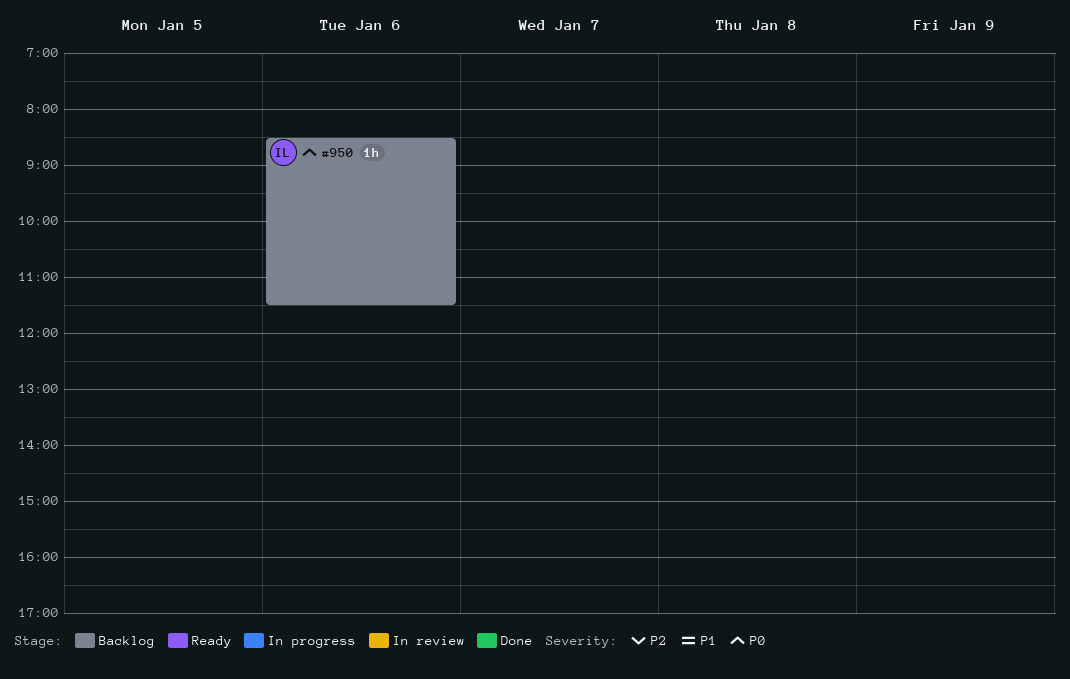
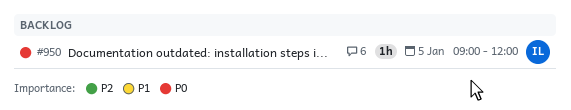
#950, day: Jan 6 -> Jan 5
#950, begins: 08:30 -> 09:00
#950, ends: 11:30 -> 12:00

